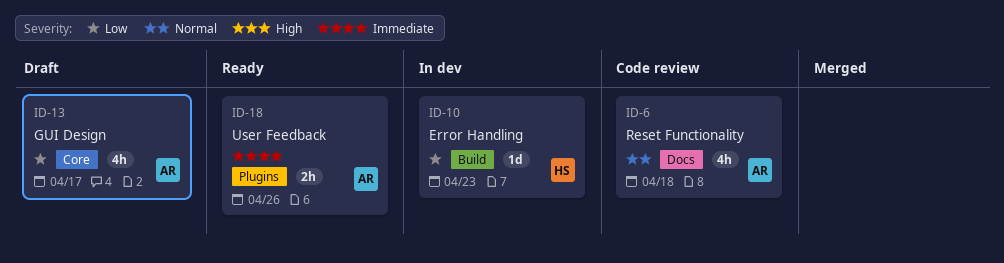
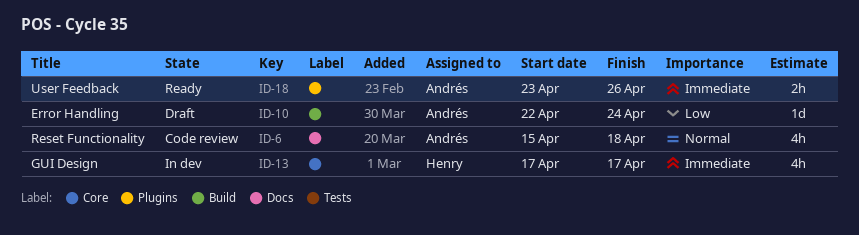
ID-10, status: In dev -> Draft
ID-10, owner: Henry -> Andrés
ID-10, due: Apr 23 -> Apr 24
ID-13, status: Draft -> In dev
ID-13, owner: Andrés -> Henry
ID-13, priority: Low -> Immediate

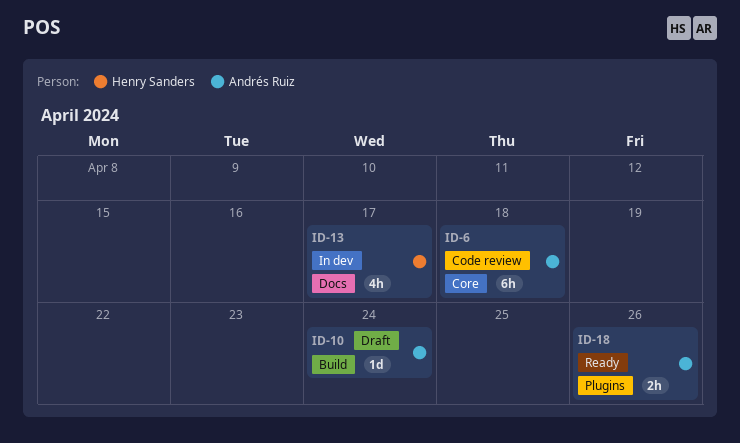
ID-6, label: Docs -> Core
ID-6, estimate: 4h -> 6h
ID-13, label: Core -> Docs

